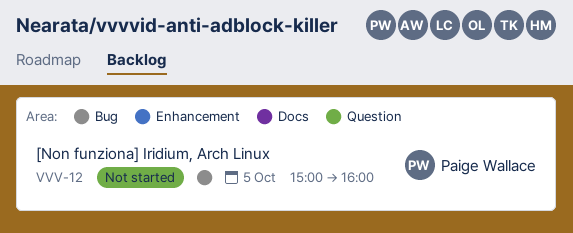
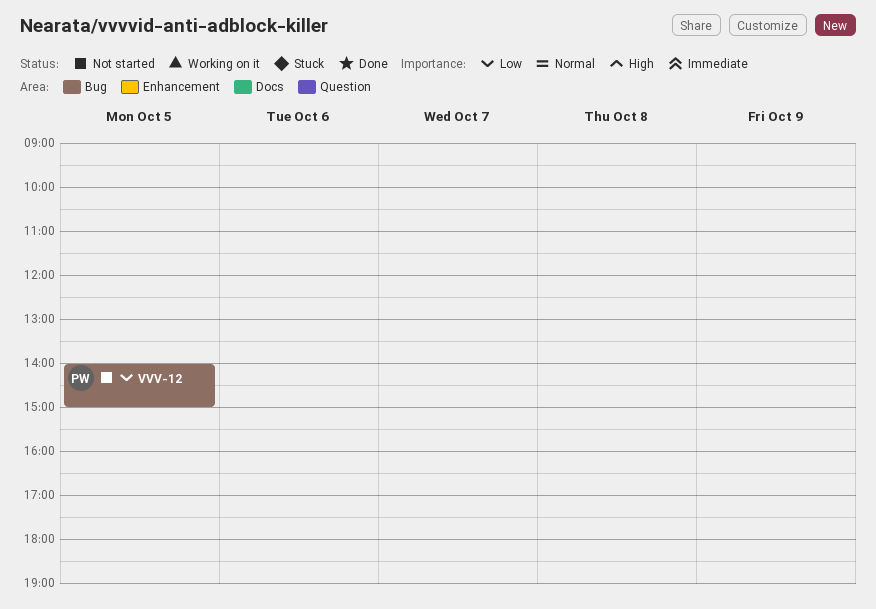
VVV-12, begins: 15:00 -> 14:00
VVV-12, ends: 16:00 -> 15:00

